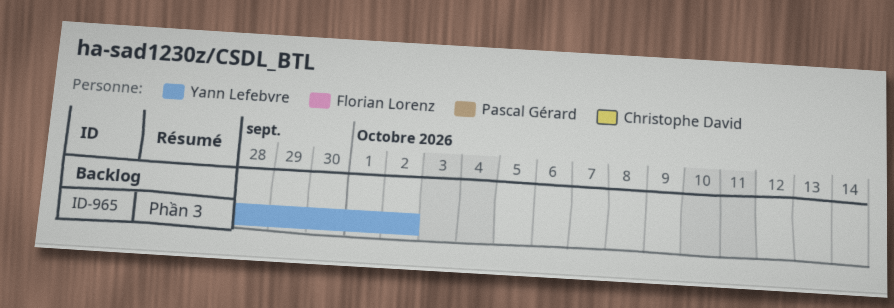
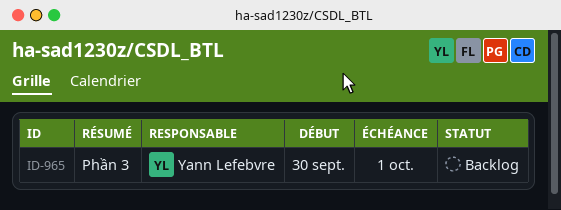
ID-965, start: Sep 28 -> Sep 30
ID-965, due: Oct 2 -> Oct 1

